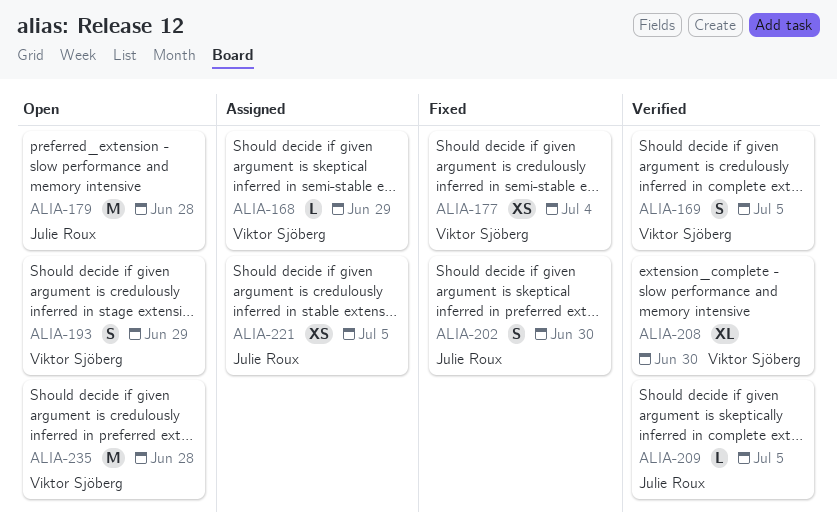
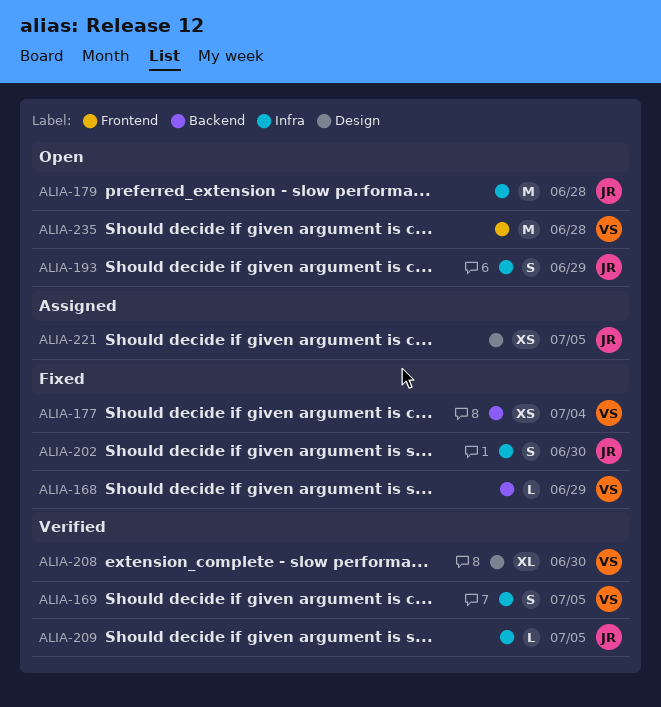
ALIA-168, status: Assigned -> Fixed
ALIA-193, owner: Viktor Sjöberg -> Julie Roux

